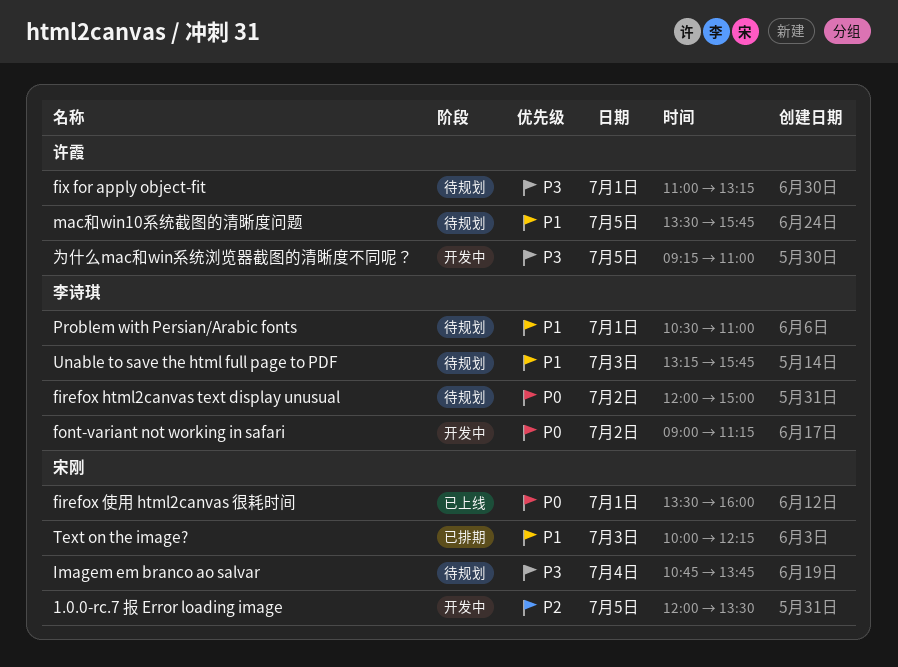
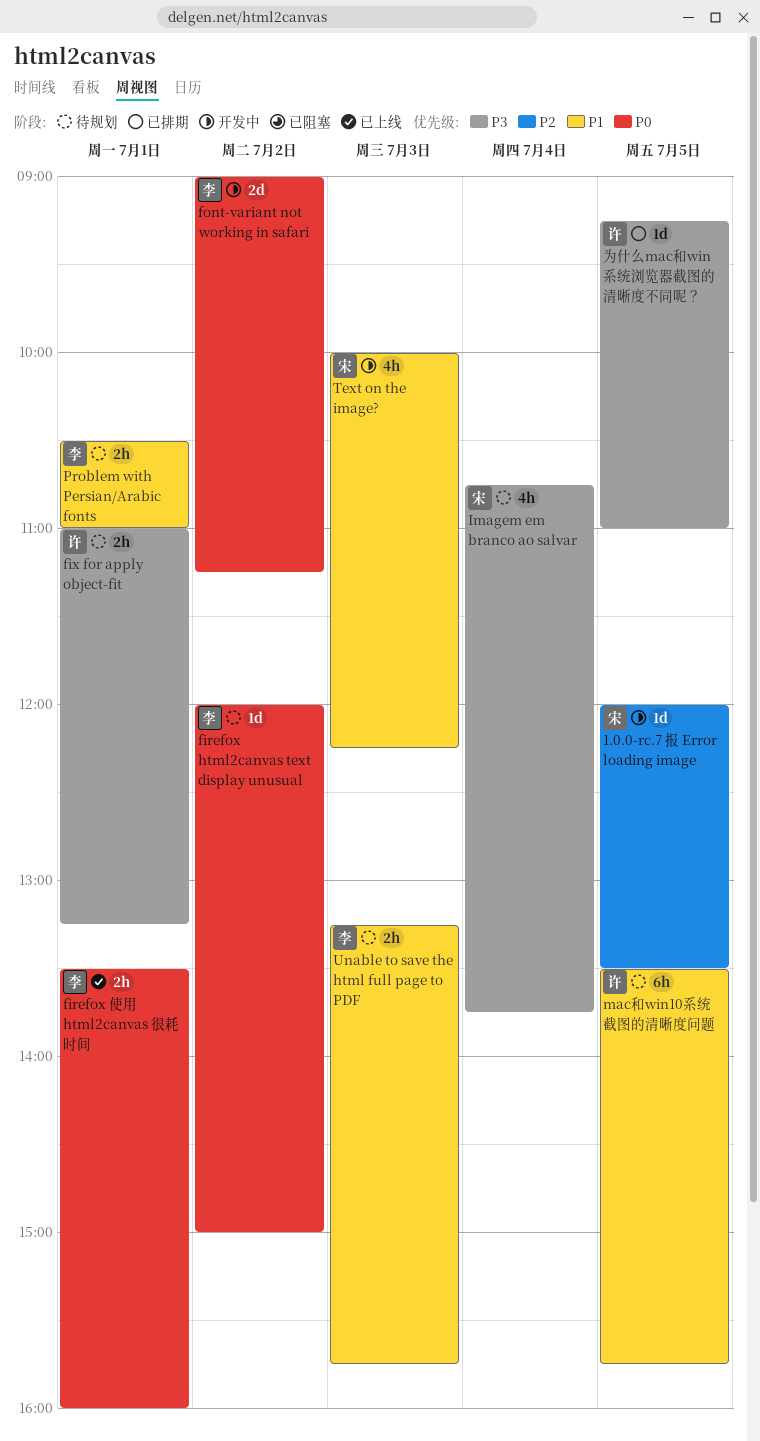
firefox 使用 html2canvas 很耗时间, owner: 宋刚 -> 李诗琪
Text on the image?, status: 已排期 -> 开发中
为什么mac和win系统浏览器截图的清晰度不同呢？, status: 开发中 -> 已排期

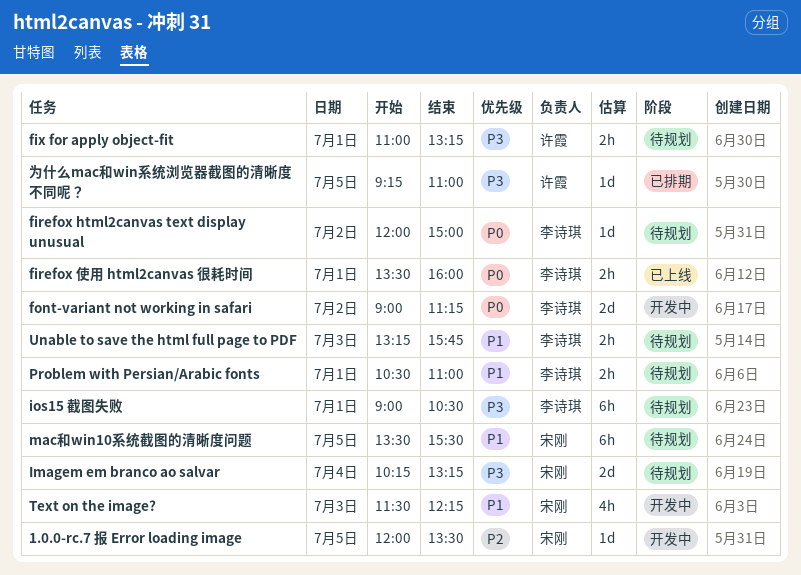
Imagem em branco ao salvar, estimate: 4h -> 2d
Imagem em branco ao salvar, begins: 10:45 -> 10:15
Imagem em branco ao salvar, ends: 13:45 -> 13:15
ios15 截图失败: none -> present
mac和win10系统截图的清晰度问题, owner: 许霞 -> 宋刚
mac和win10系统截图的清晰度问题, ends: 15:45 -> 15:30
Text on the image?, begins: 10:00 -> 11:30

